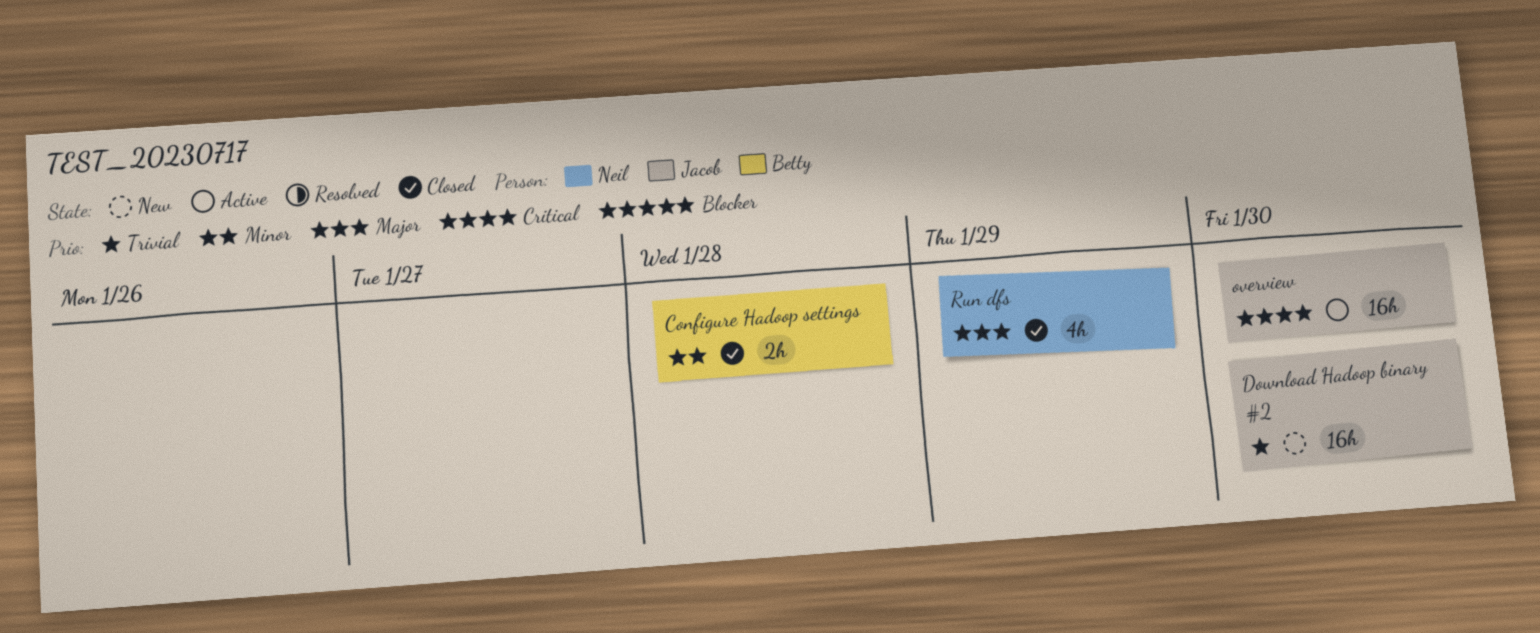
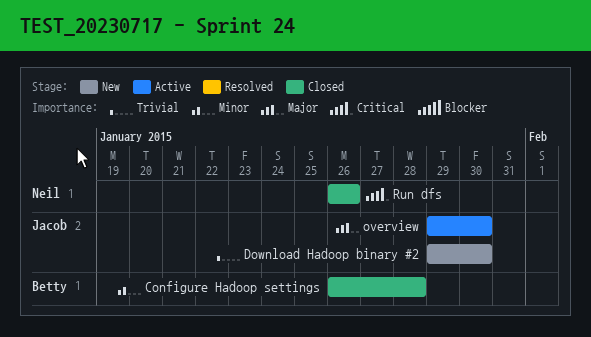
overview, priority: Critical -> Major
Run dfs, priority: Major -> Critical
Run dfs, due: Jan 29 -> Jan 26

